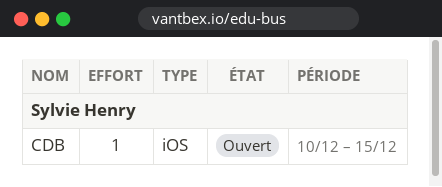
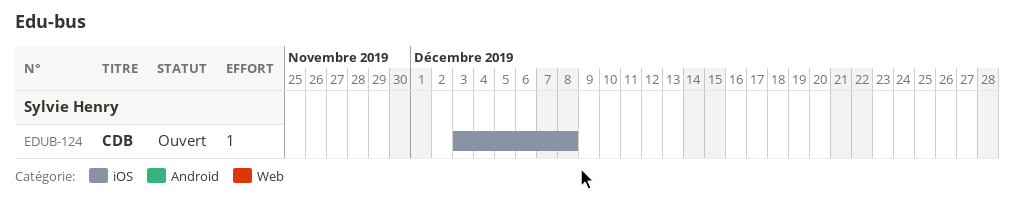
CDB, start: Dec 10 -> Dec 3
CDB, due: Dec 15 -> Dec 8

